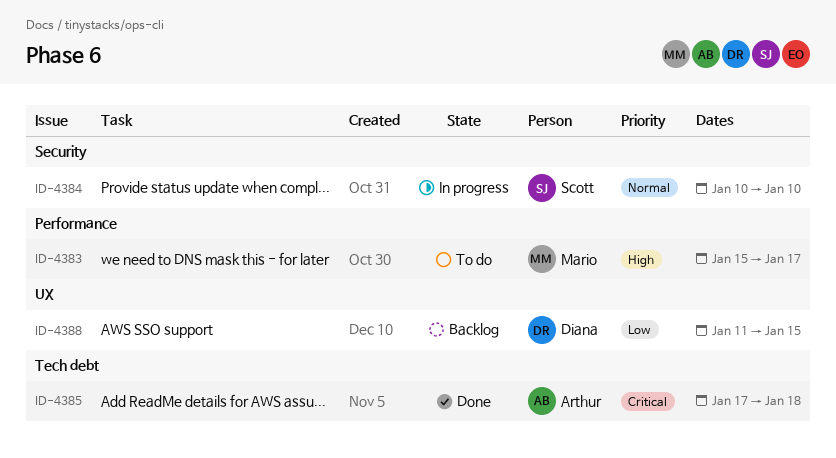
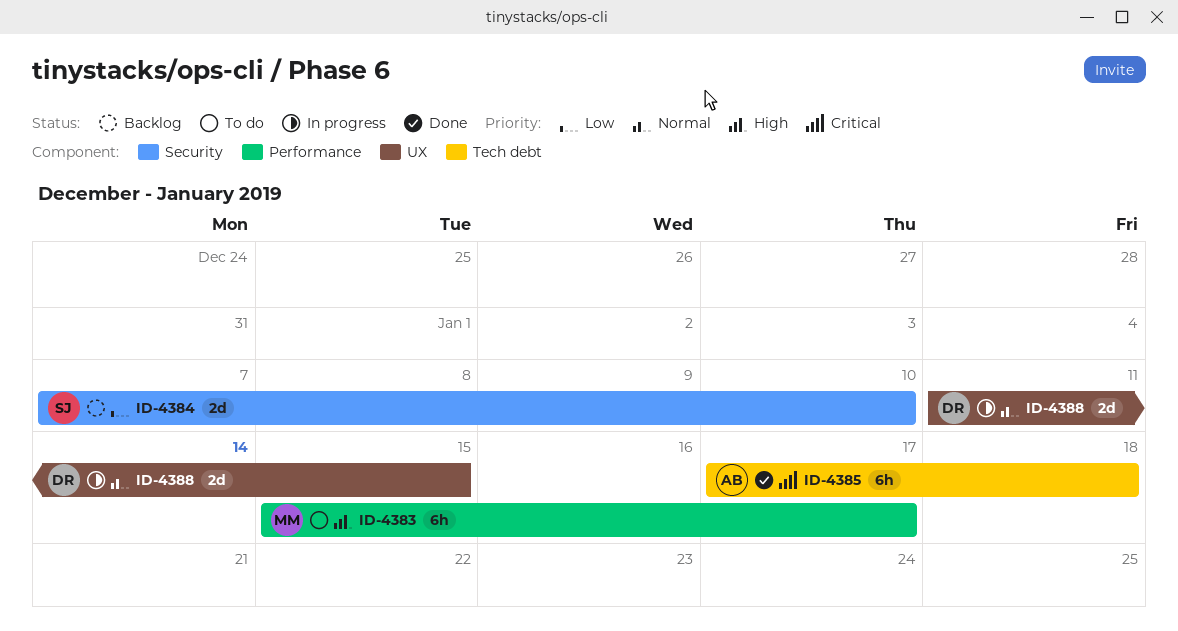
ID-4384, status: In progress -> Backlog
ID-4384, priority: Normal -> Low
ID-4384, start: Jan 10 -> Jan 7
ID-4388, status: Backlog -> In progress
ID-4388, priority: Low -> Normal

